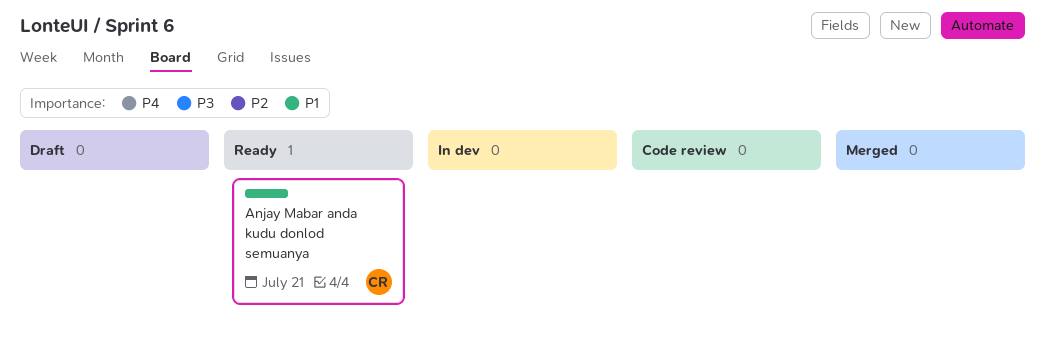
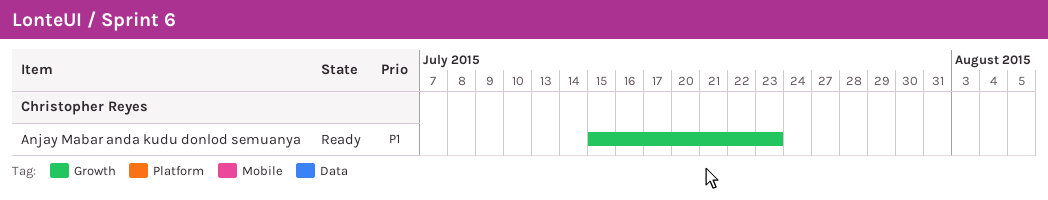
Anjay Mabar anda kudu donlod semuanya, due: Jul 21 -> Jul 23

